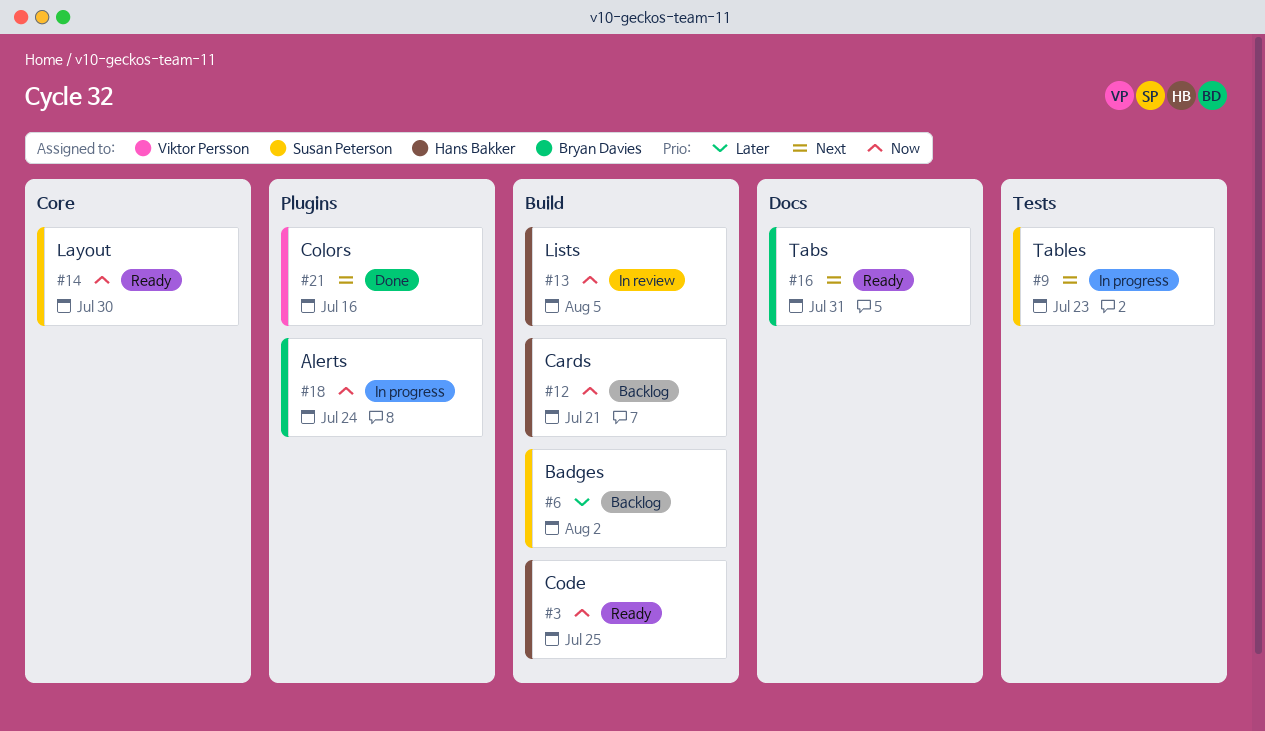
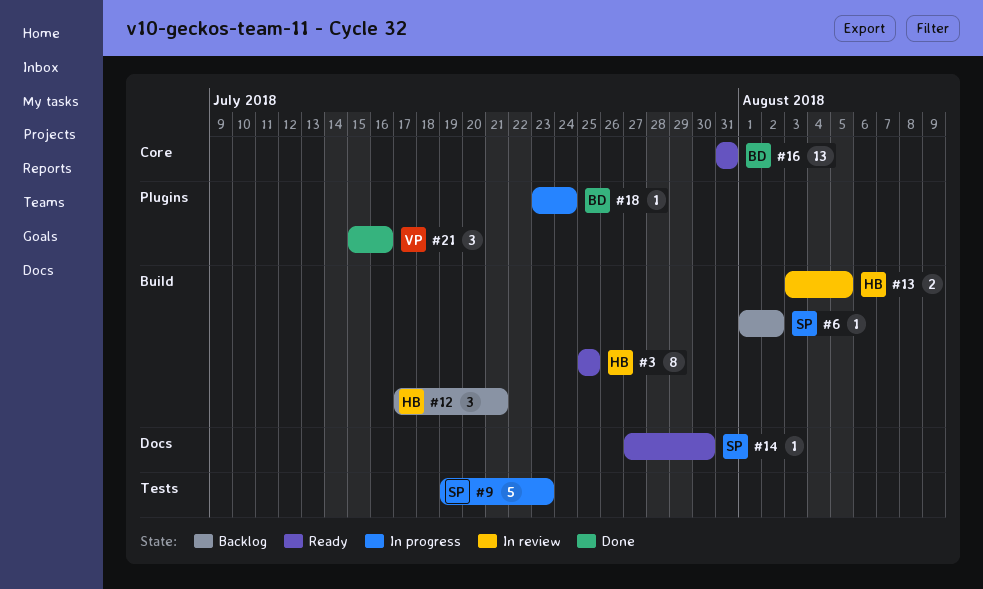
#14, label: Core -> Docs
#16, label: Docs -> Core

